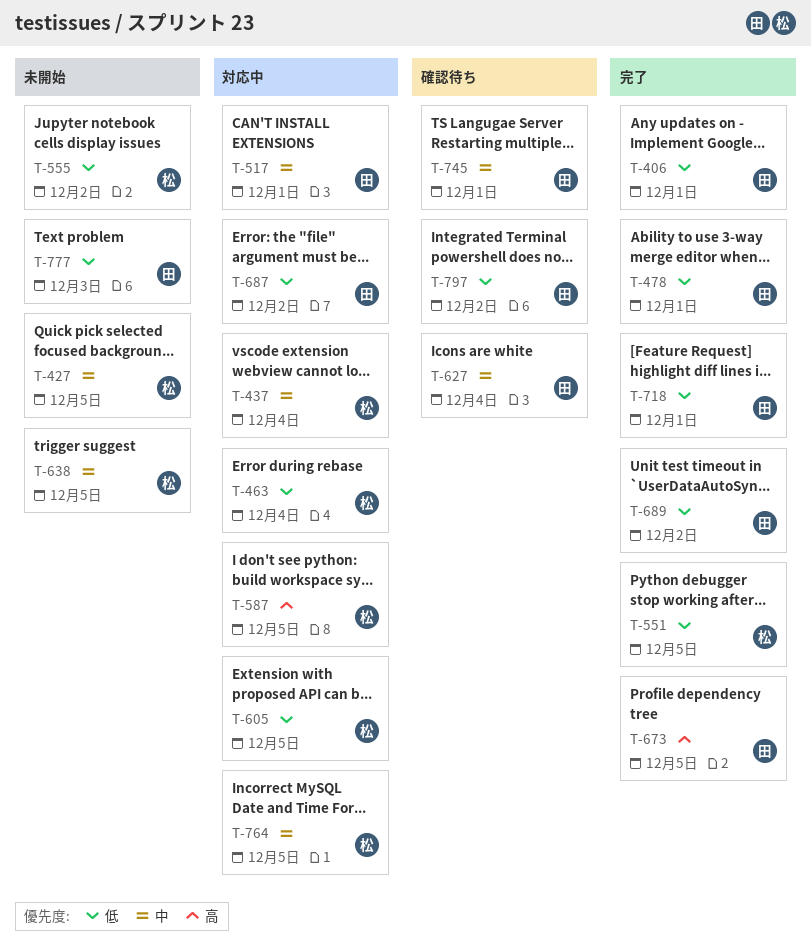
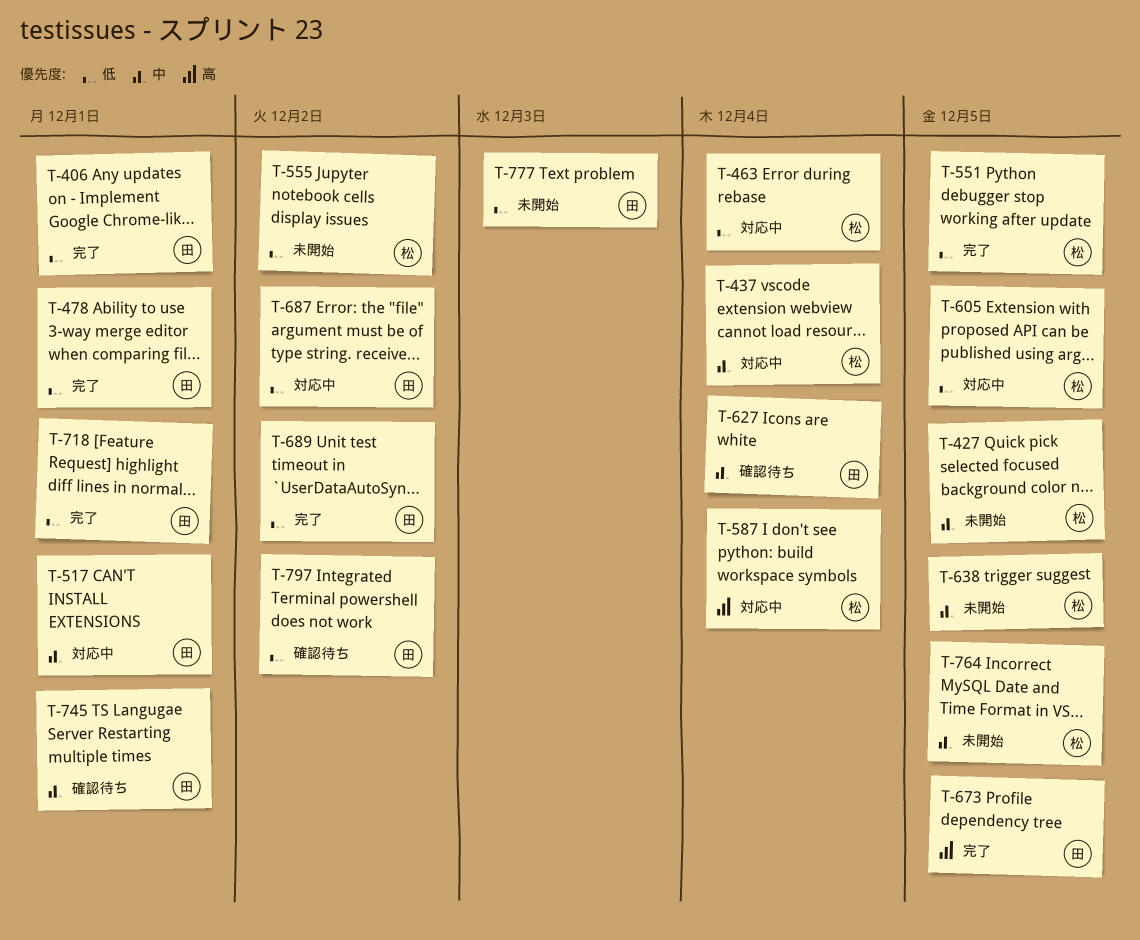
T-587, due: Dec 5 -> Dec 4
T-764, status: 対応中 -> 未開始

